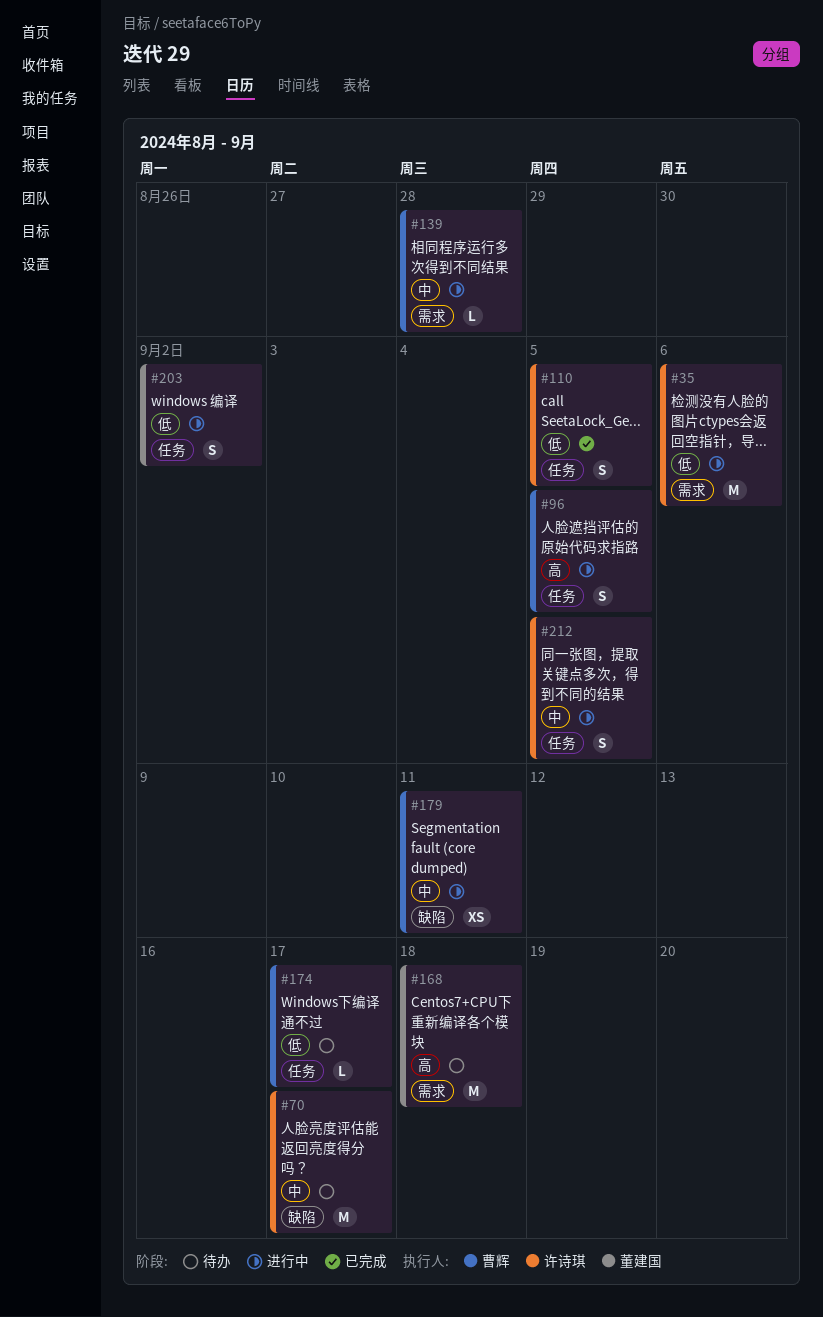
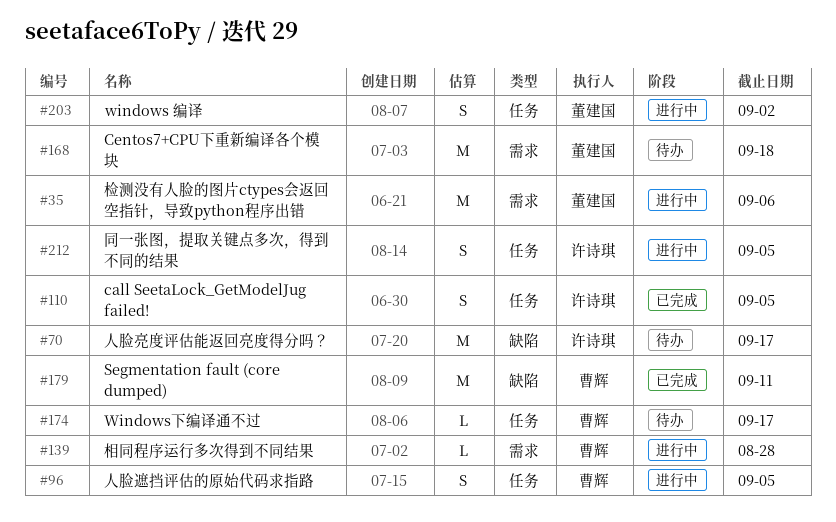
#35, owner: 许诗琪 -> 董建国
#179, status: 进行中 -> 已完成
#179, estimate: XS -> M

